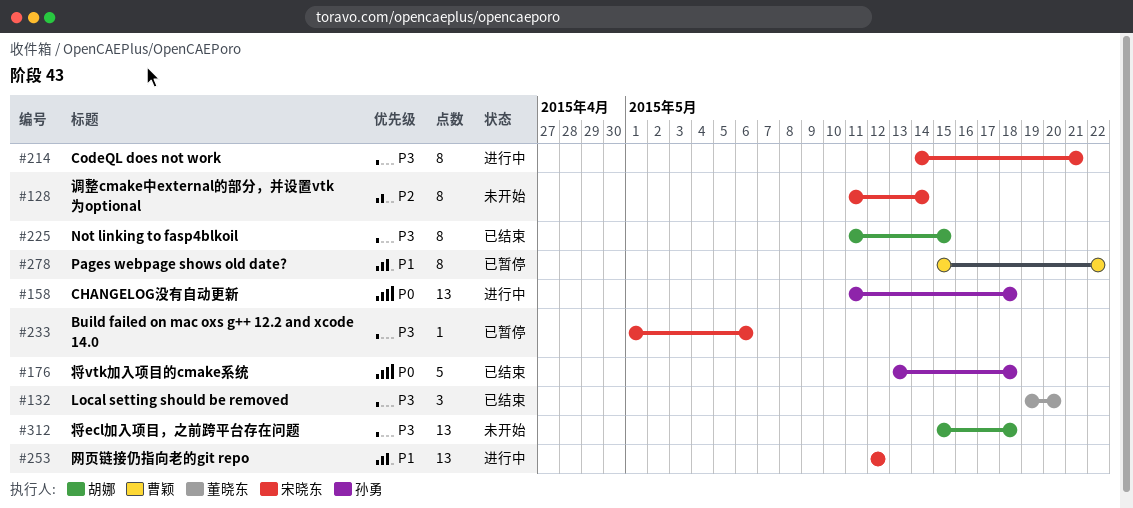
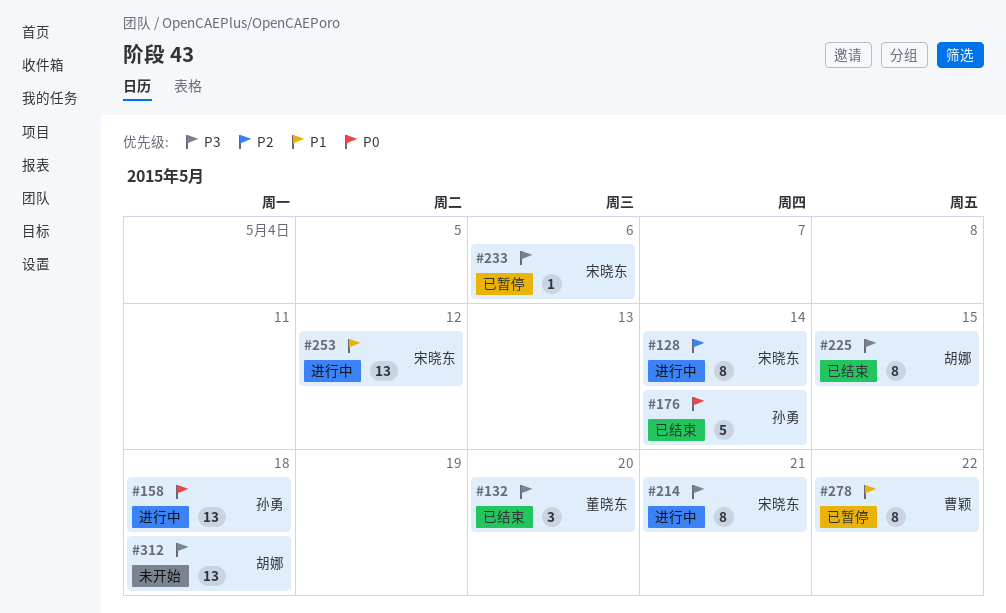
#128, status: 未开始 -> 进行中
#176, due: May 18 -> May 14

